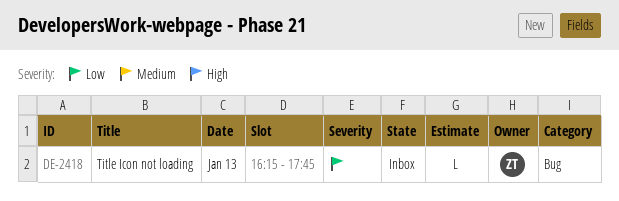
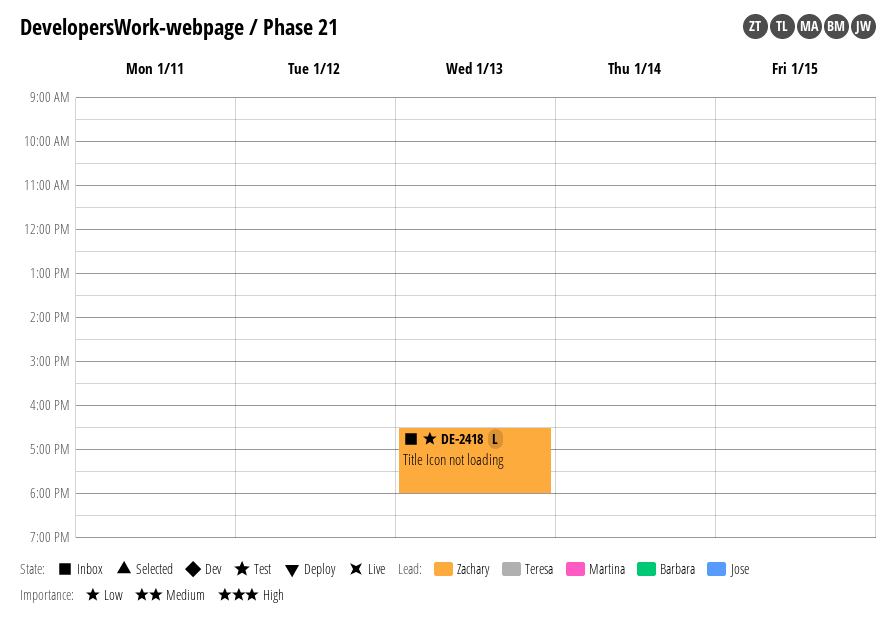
DE-2418, begins: 16:15 -> 16:30
DE-2418, ends: 17:45 -> 18:00

